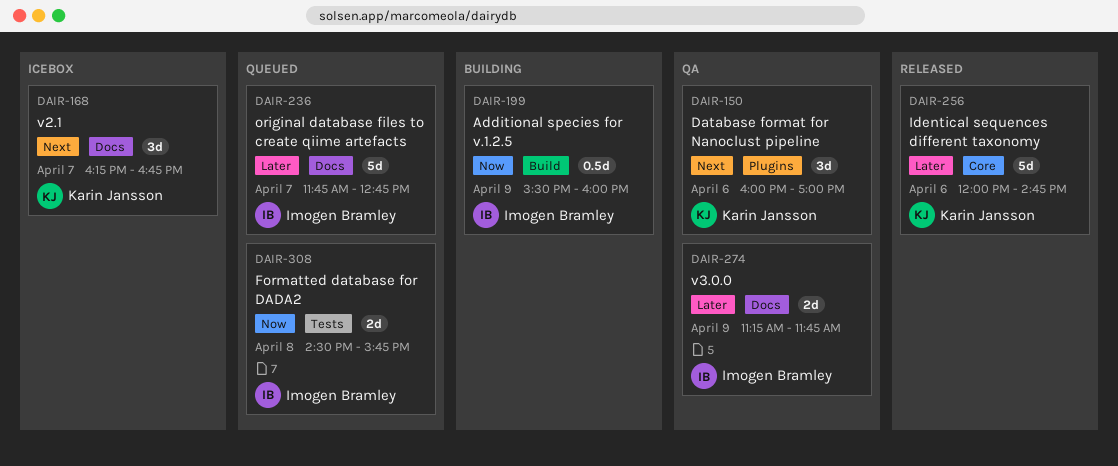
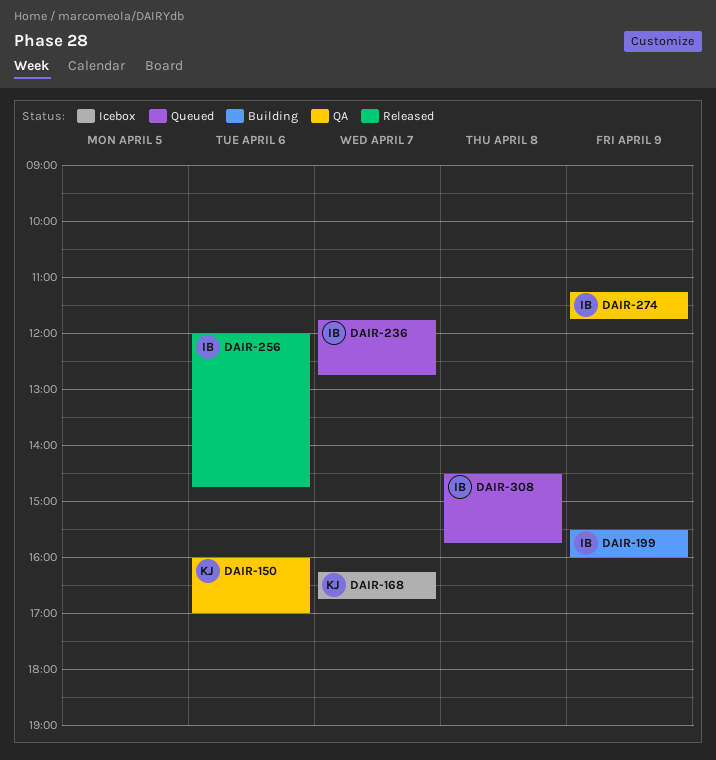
DAIR-256, owner: Karin Jansson -> Imogen Bramley

